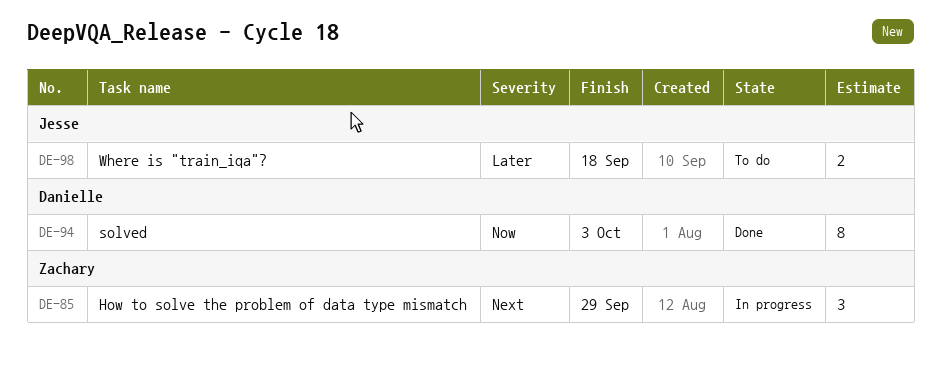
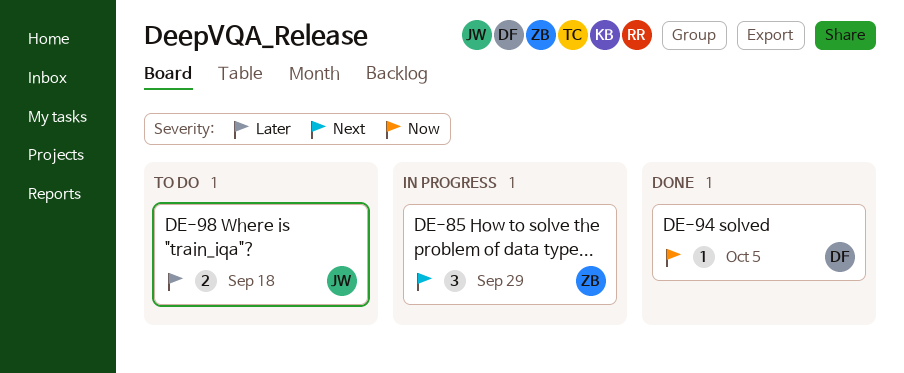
DE-94, estimate: 8 -> 1
DE-94, due: Oct 3 -> Oct 5

